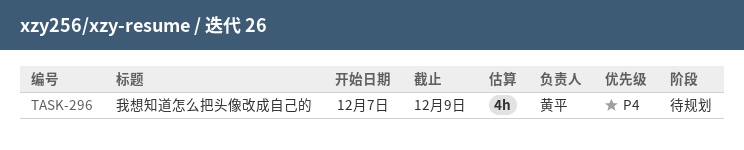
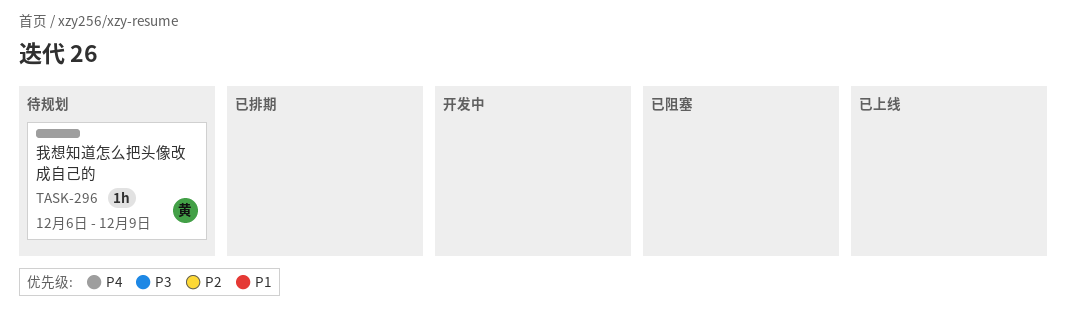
TASK-296, estimate: 4h -> 1h
TASK-296, start: Dec 7 -> Dec 6

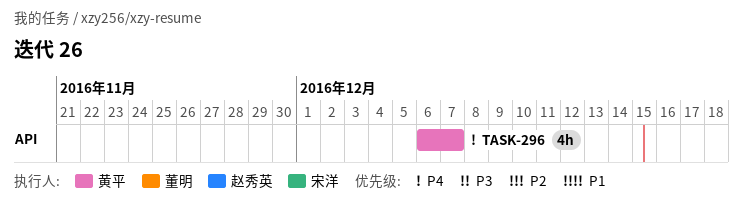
TASK-296, estimate: 1h -> 4h
TASK-296, due: Dec 9 -> Dec 7

